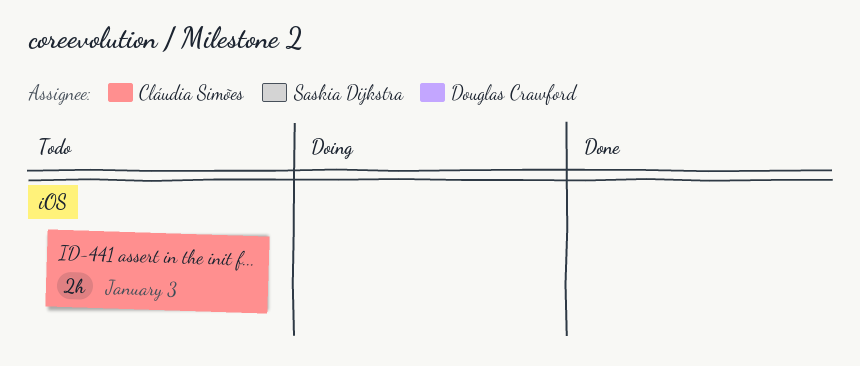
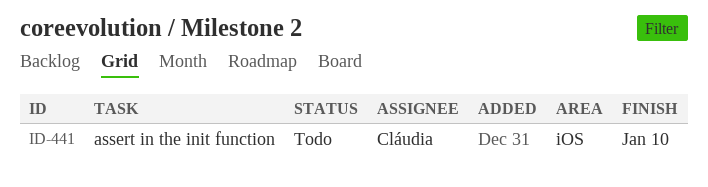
ID-441, due: Jan 3 -> Jan 10

